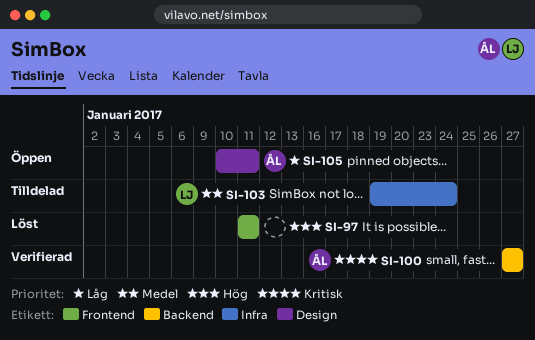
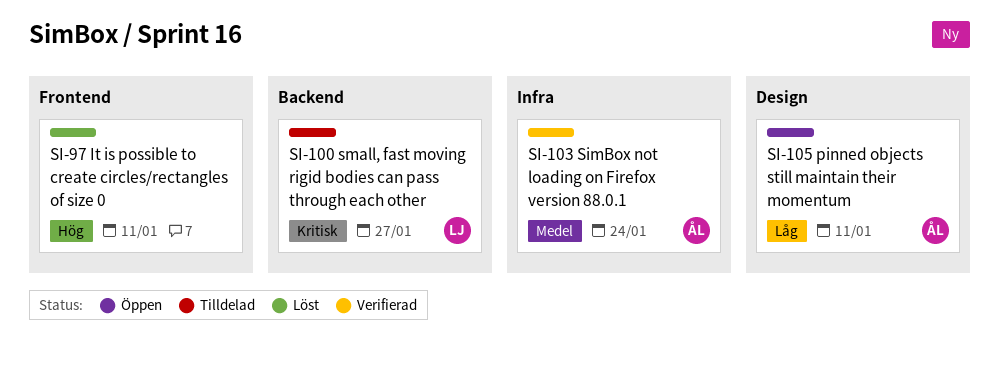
SI-100, status: Verifierad -> Tilldelad
SI-100, owner: ÅL -> LJ
SI-103, status: Tilldelad -> Verifierad
SI-103, owner: LJ -> ÅL

